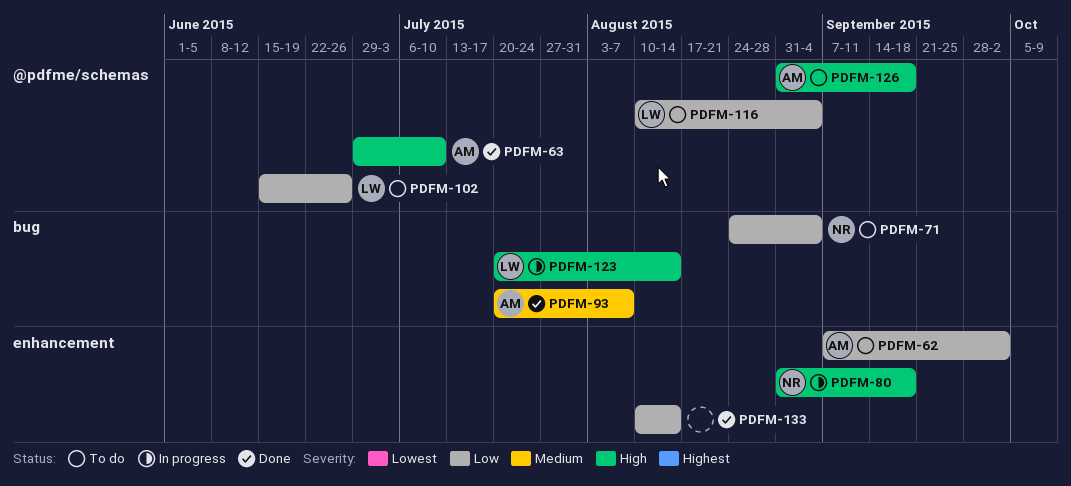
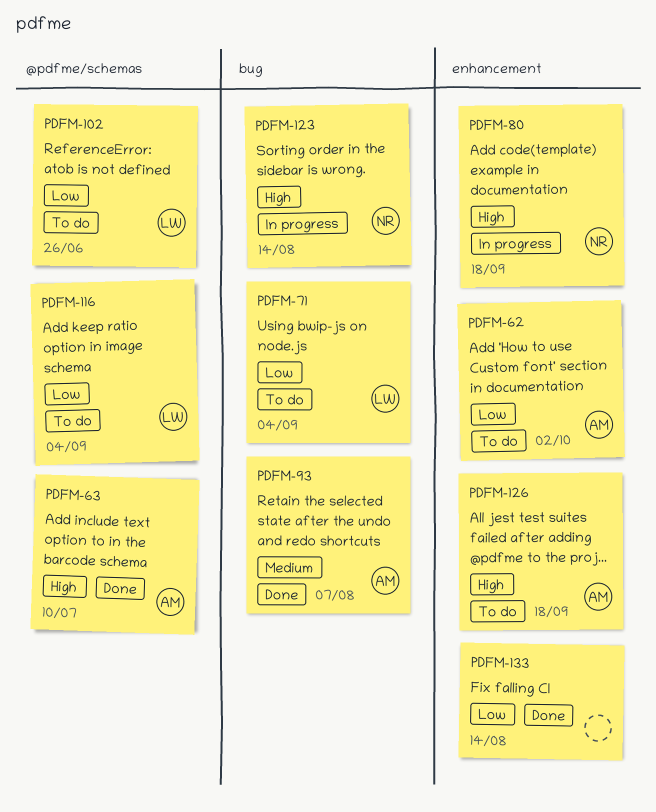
PDFM-71, owner: NR -> LW
PDFM-123, owner: LW -> NR
PDFM-126, label: @pdfme/schemas -> enhancement

